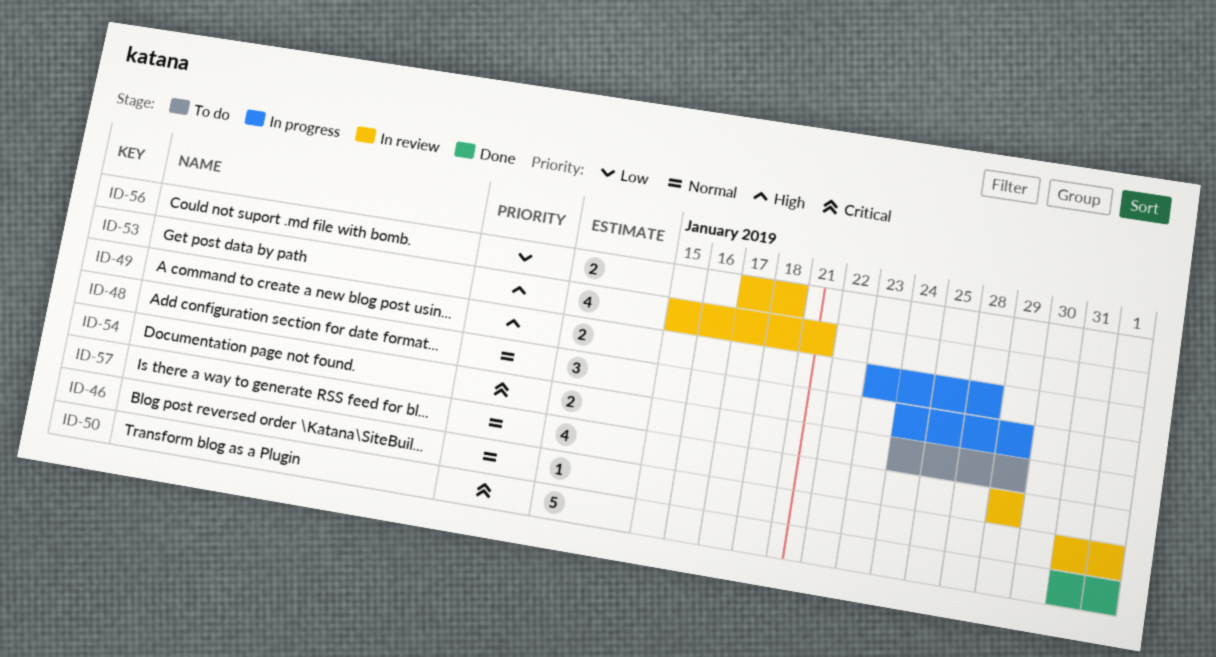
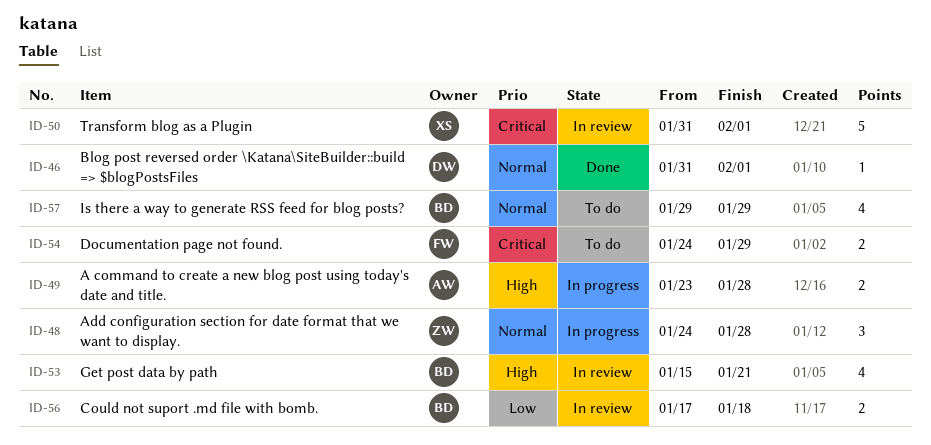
ID-46, status: In review -> Done
ID-48, due: Jan 29 -> Jan 28
ID-50, status: Done -> In review
ID-57, status: In review -> To do

